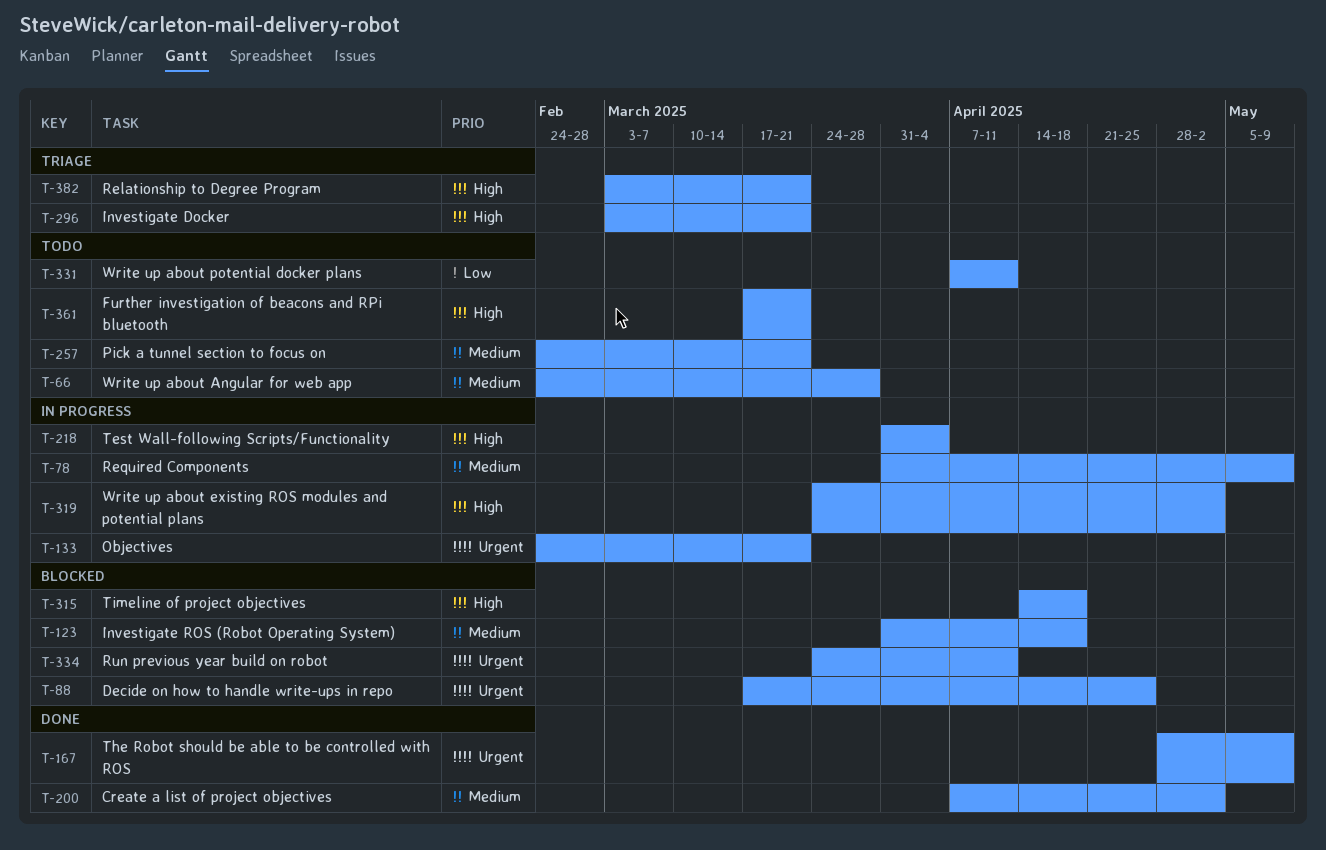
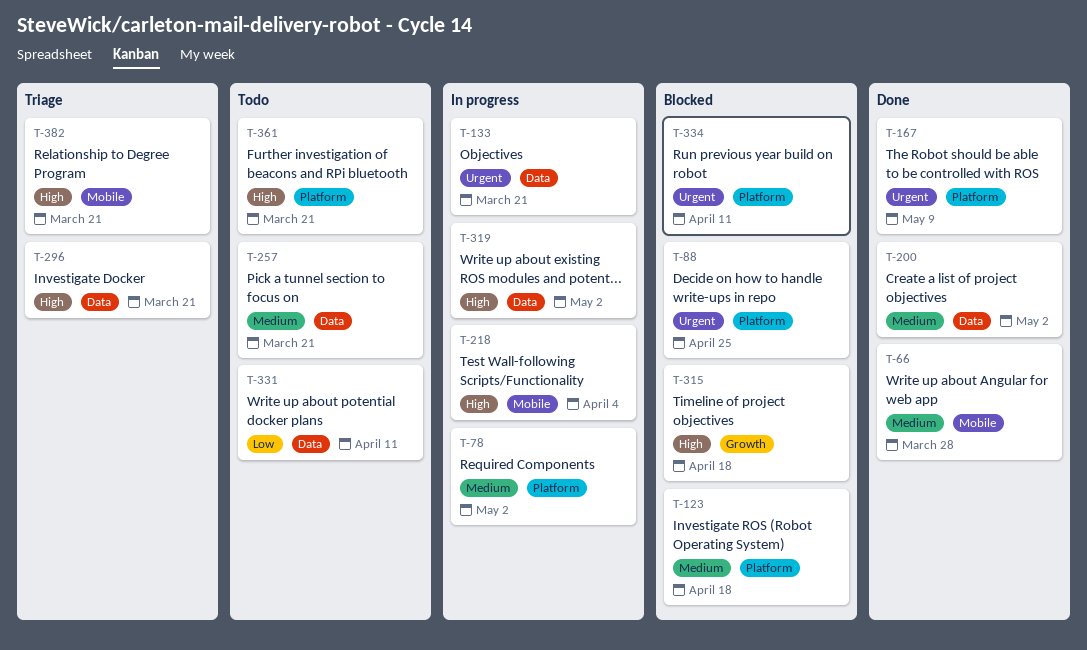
T-66, status: Todo -> Done
T-78, due: May 9 -> May 2

